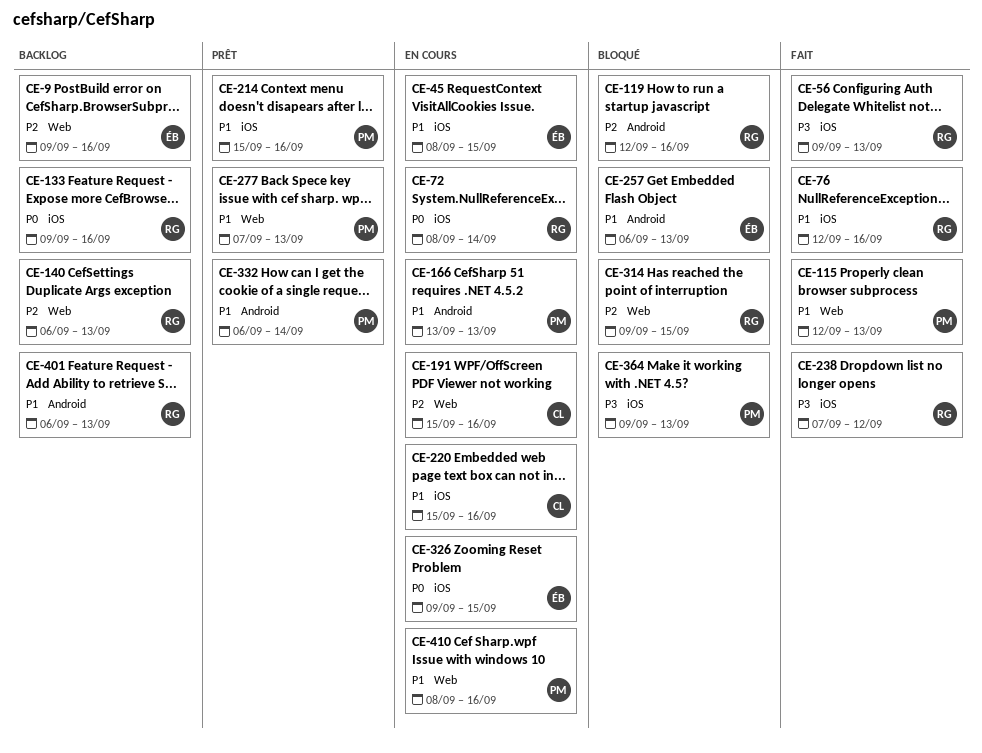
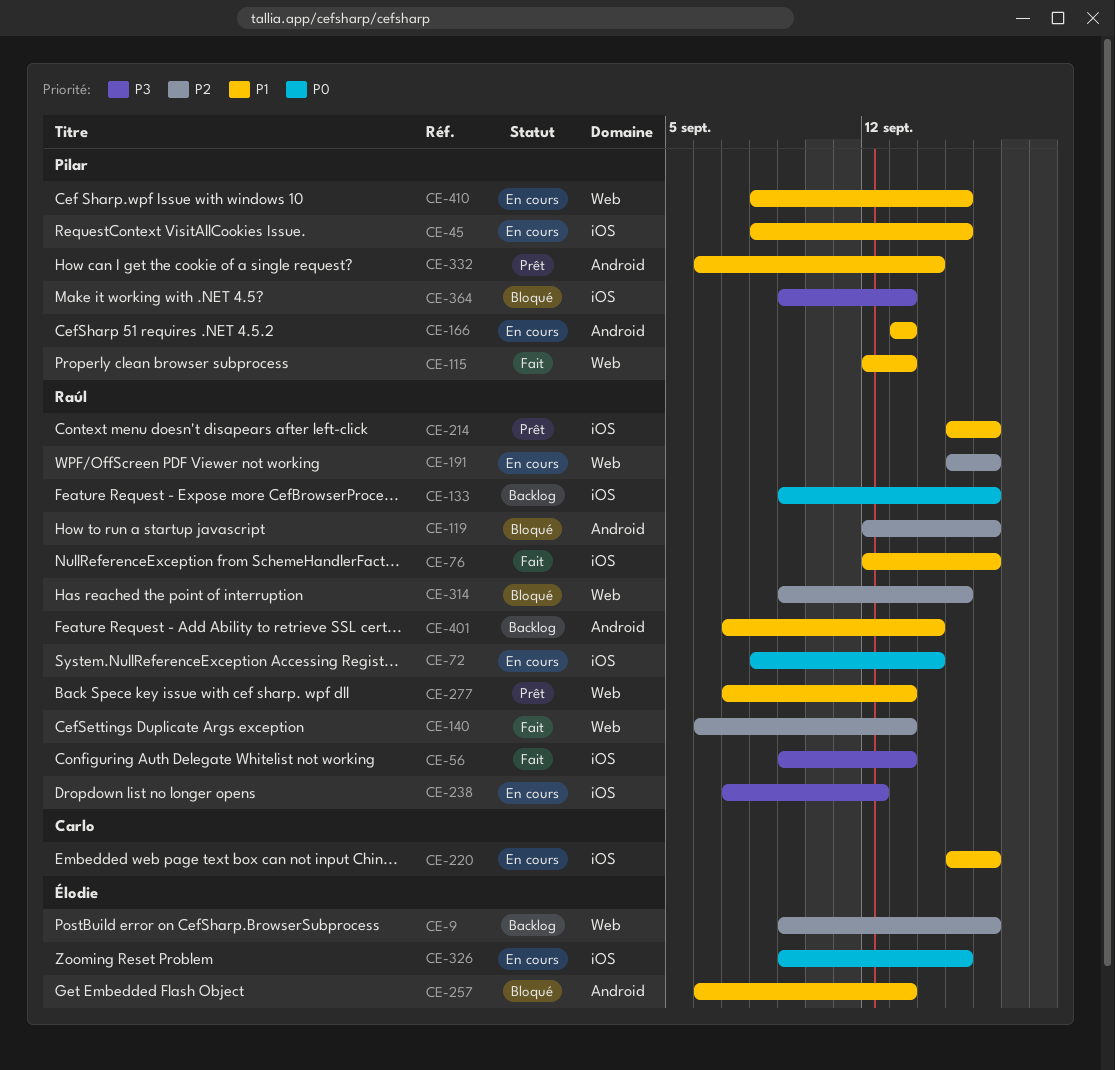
CE-45, owner: Élodie -> Pilar
CE-140, status: Backlog -> Fait
CE-191, owner: Carlo -> Raúl
CE-214, owner: Pilar -> Raúl
CE-238, status: Fait -> En cours
CE-277, owner: Pilar -> Raúl
CE-401, start: Sep 6 -> Sep 7
CE-401, due: Sep 13 -> Sep 14
CE-410, due: Sep 16 -> Sep 15

